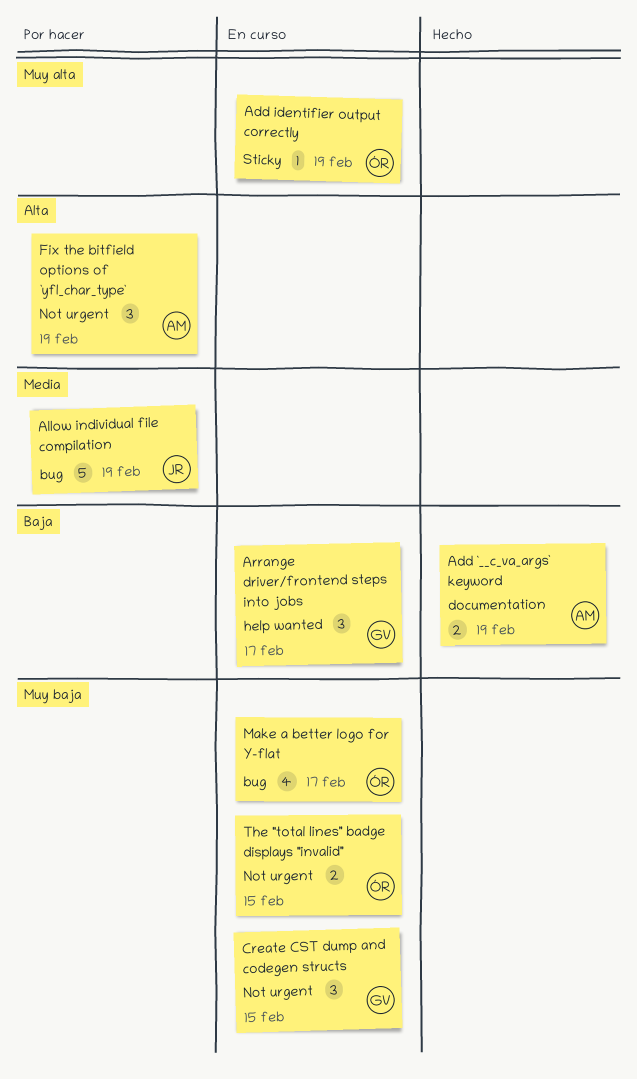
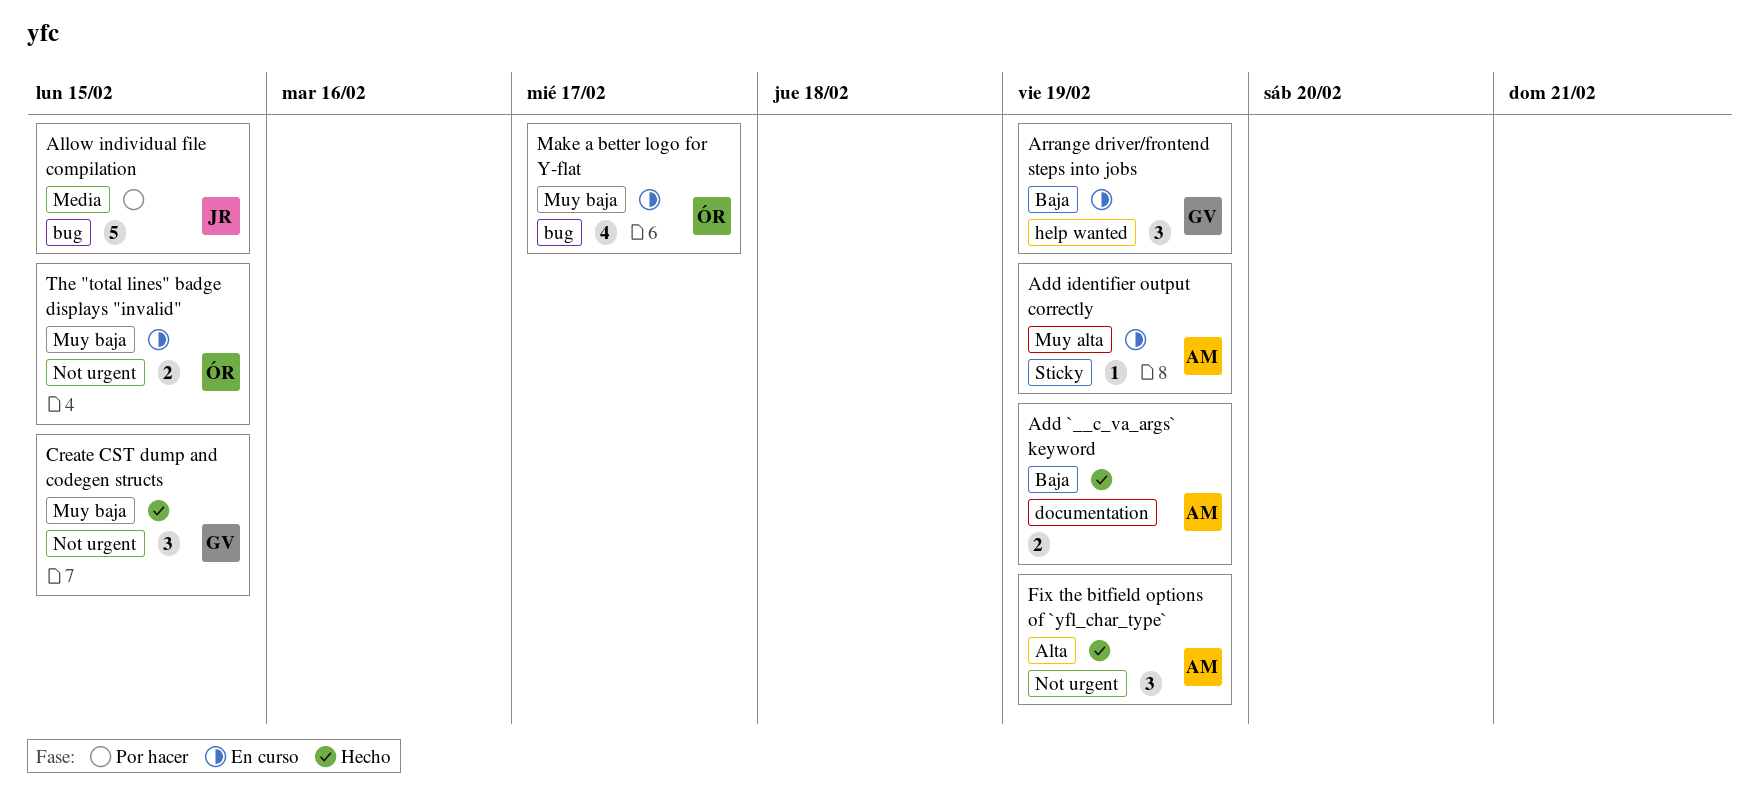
Add identifier output correctly, owner: ÓR -> AM
Allow individual file compilation, due: Feb 19 -> Feb 15
Arrange driver/frontend steps into jobs, due: Feb 17 -> Feb 19
Create CST dump and codegen structs, status: En curso -> Hecho
Fix the bitfield options of `yfl_char_type`, status: Por hacer -> Hecho

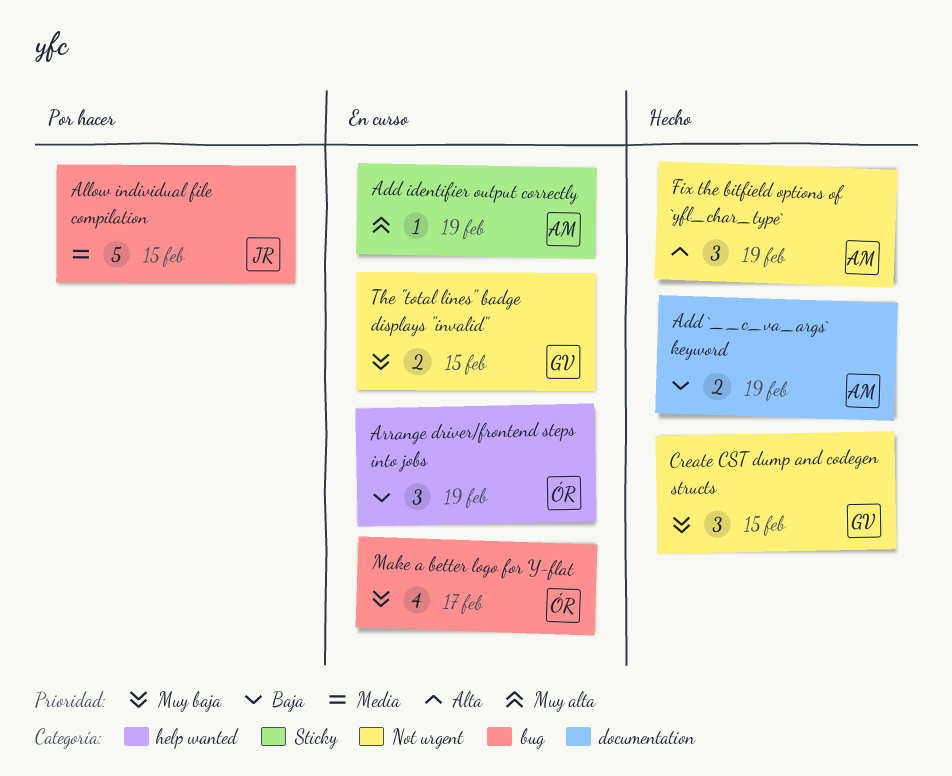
Arrange driver/frontend steps into jobs, owner: GV -> ÓR
The "total lines" badge displays "invalid", owner: ÓR -> GV

